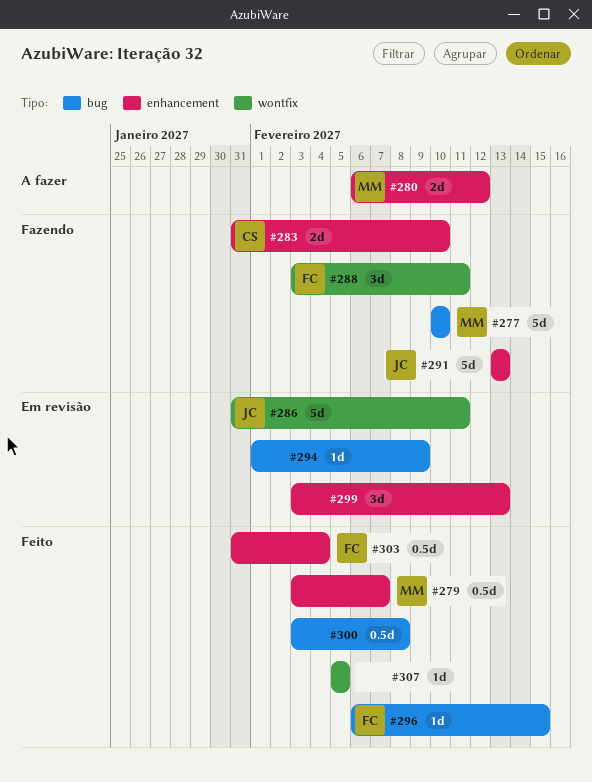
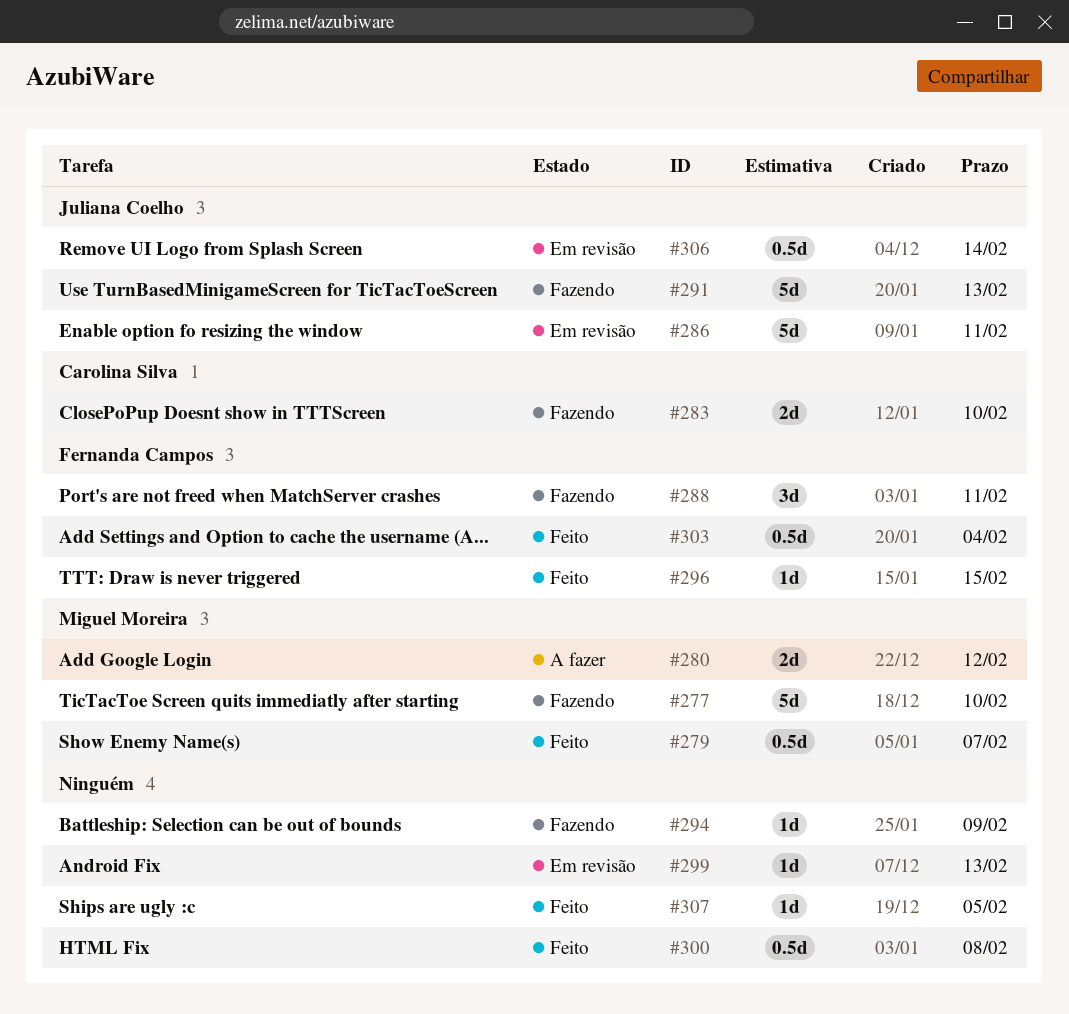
#294, status: Em revisão -> Fazendo
#299, estimate: 3d -> 1d
#306: none -> present

